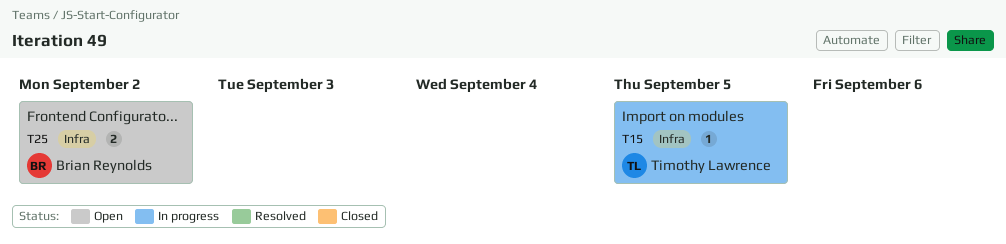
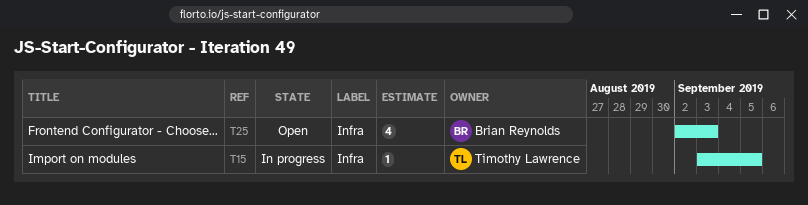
T25, estimate: 2 -> 4
T25, due: Sep 2 -> Sep 3

